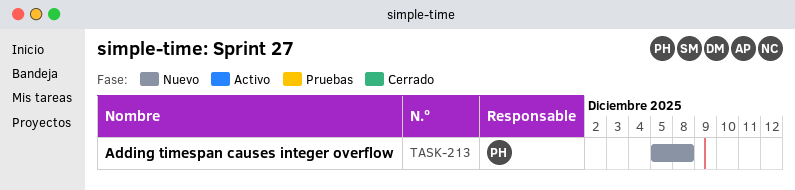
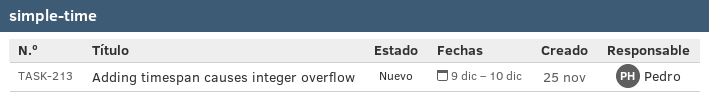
TASK-213, start: Dec 5 -> Dec 9
TASK-213, due: Dec 8 -> Dec 10

